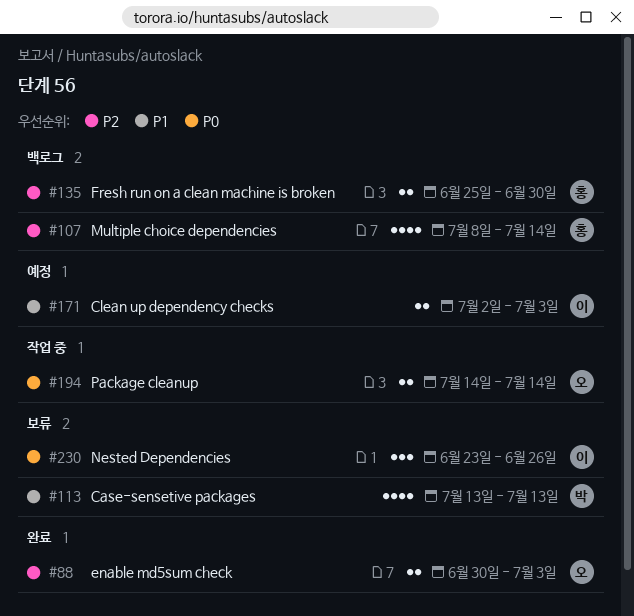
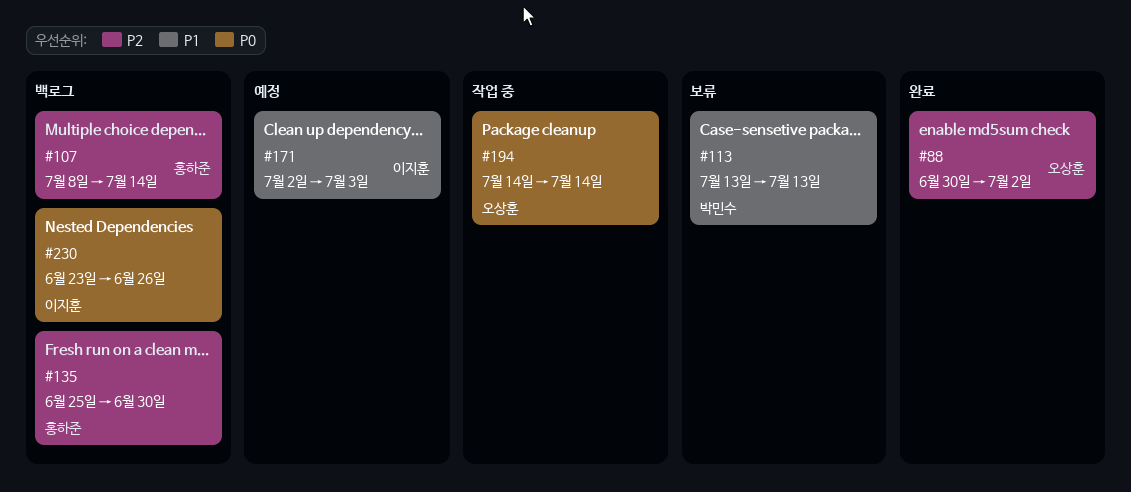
#88, due: Jul 3 -> Jul 2
#230, status: 보류 -> 백로그

